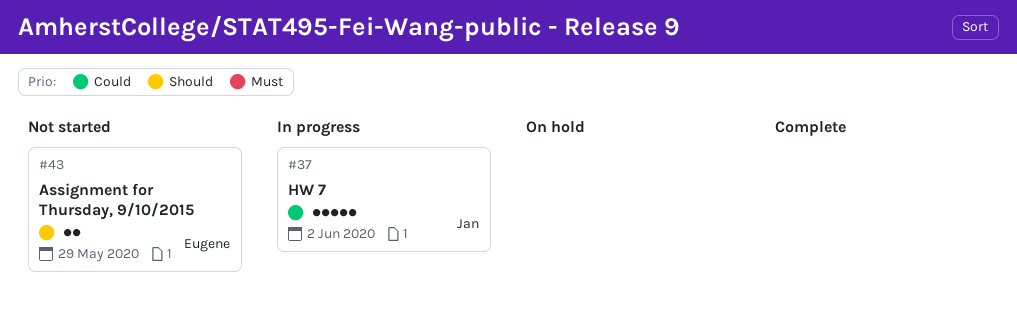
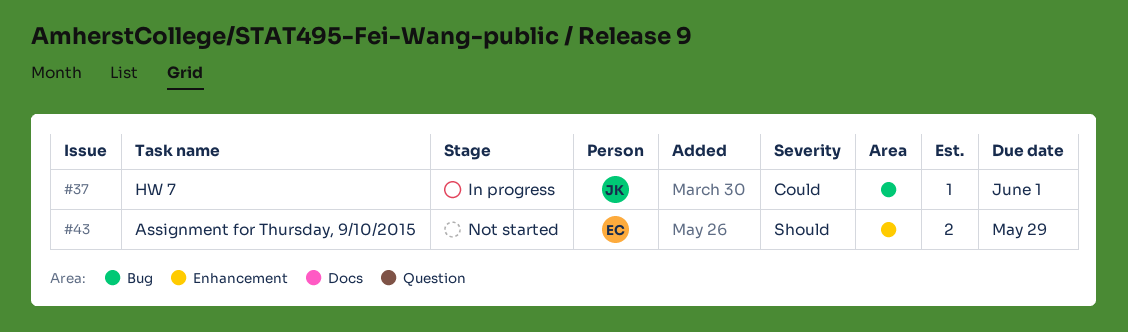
#37, estimate: 5 -> 1
#37, due: Jun 2 -> Jun 1

